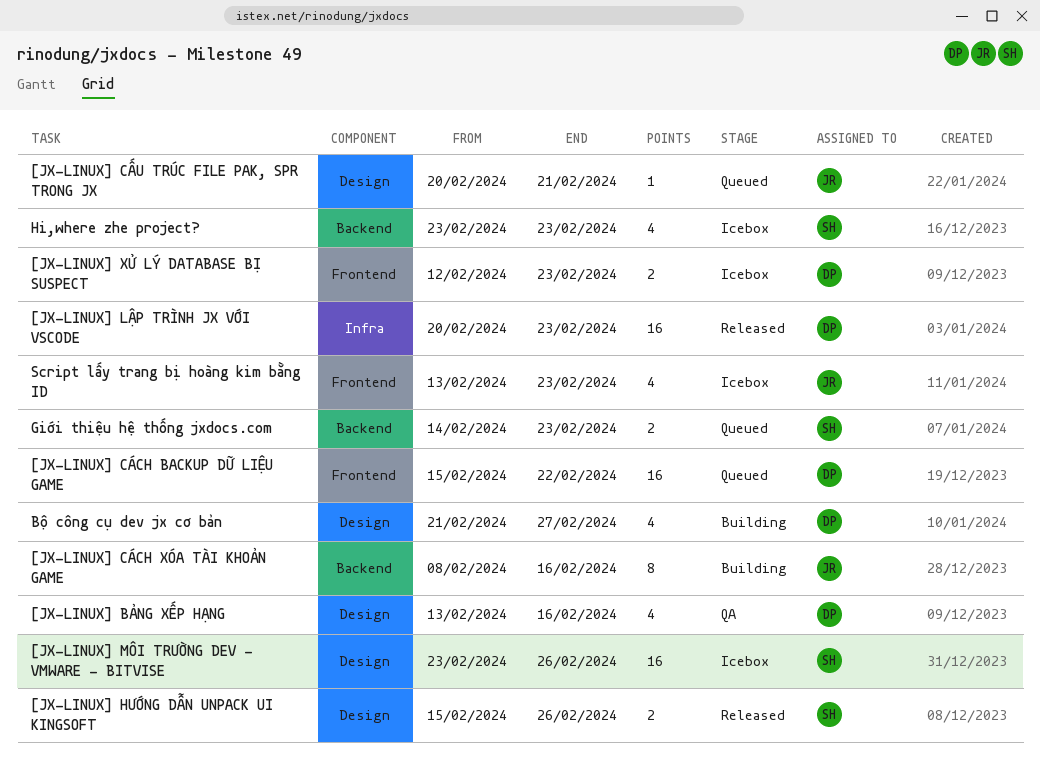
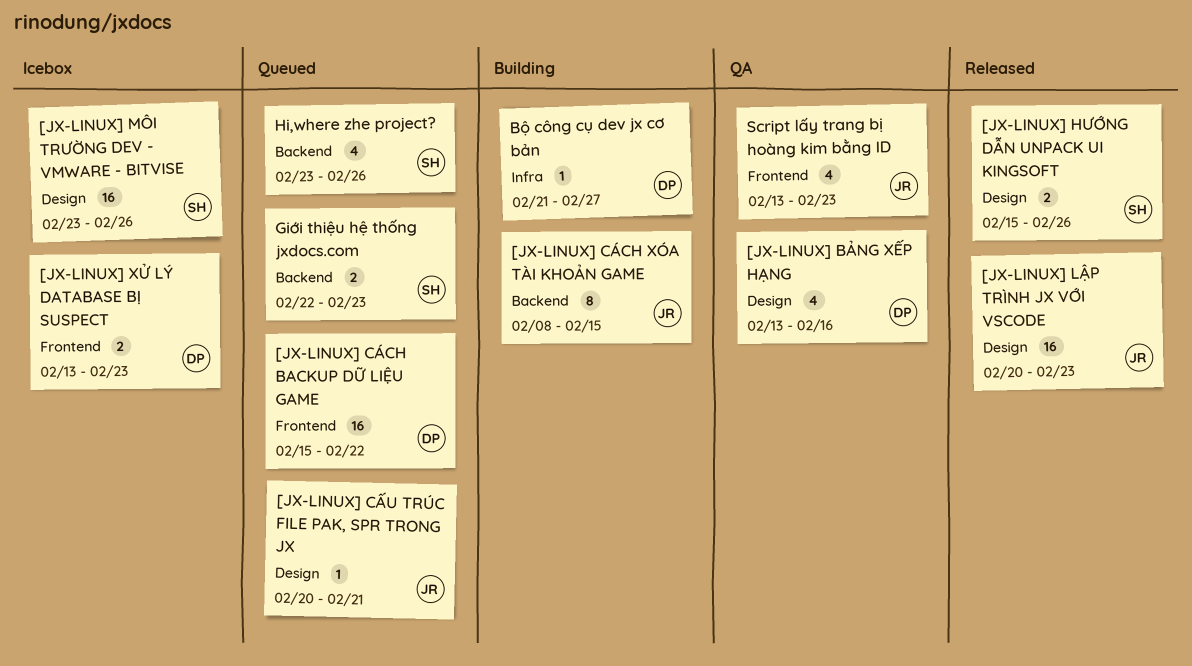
[JX-LINUX] CÁCH XÓA TÀI KHOẢN GAME, due: Feb 16 -> Feb 15
[JX-LINUX] LẬP TRÌNH JX VỚI VSCODE, owner: DP -> JR
[JX-LINUX] LẬP TRÌNH JX VỚI VSCODE, label: Infra -> Design
[JX-LINUX] XỬ LÝ DATABASE BỊ SUSPECT, start: Feb 12 -> Feb 13
Bộ công cụ dev jx cơ bản, label: Design -> Infra
Bộ công cụ dev jx cơ bản, estimate: 4 -> 1
Giới thiệu hệ thống jxdocs.com, start: Feb 14 -> Feb 22
Hi,where zhe project?, status: Icebox -> Queued
Hi,where zhe project?, due: Feb 23 -> Feb 26
Script lấy trang bị hoàng kim bằng ID, status: Icebox -> QA

